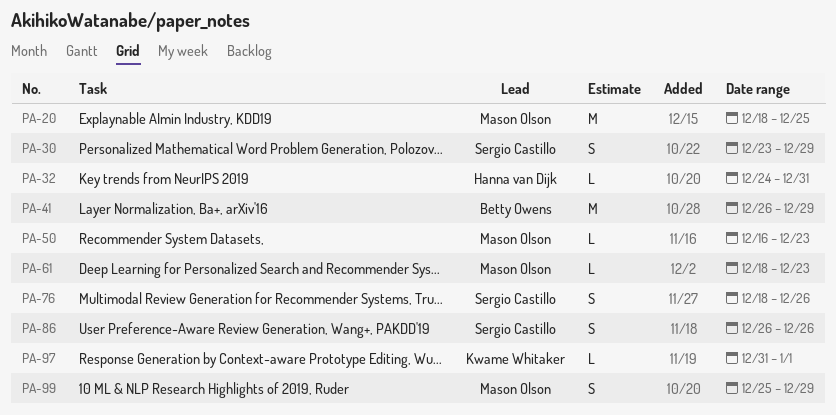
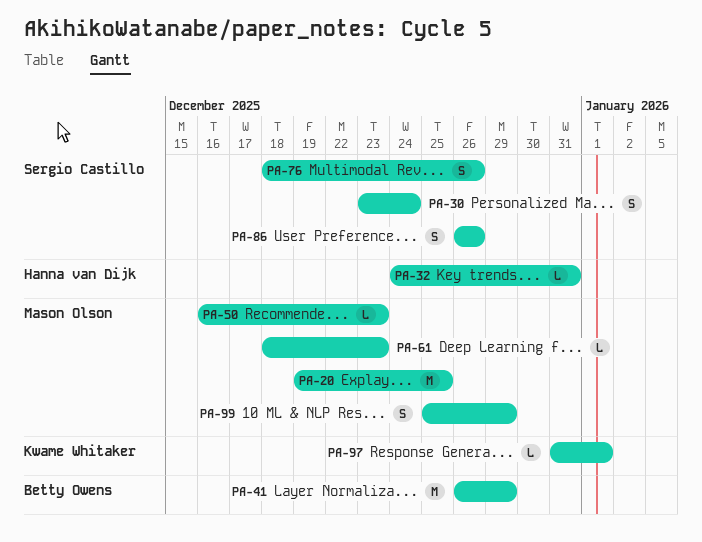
PA-20, start: Dec 18 -> Dec 19
PA-30, due: Dec 29 -> Dec 24

